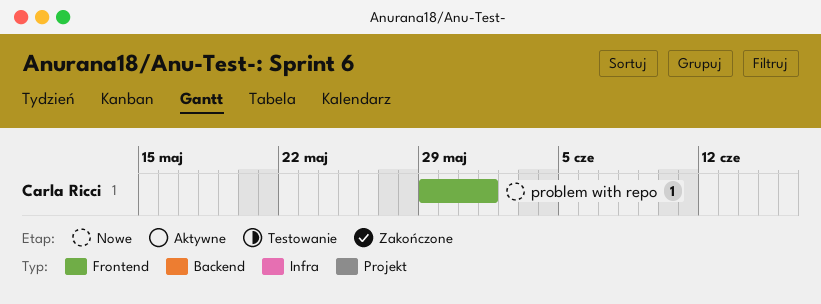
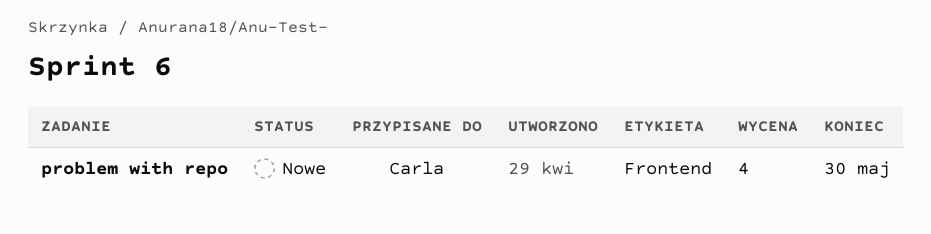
problem with repo, estimate: 1 -> 4
problem with repo, due: Jun 1 -> May 30

